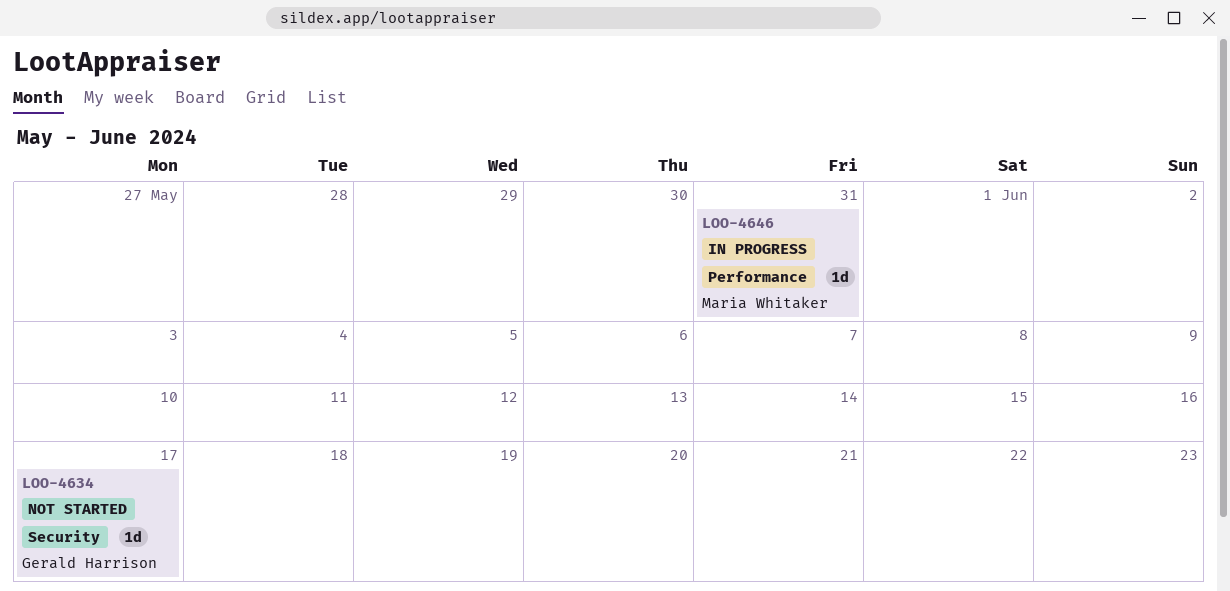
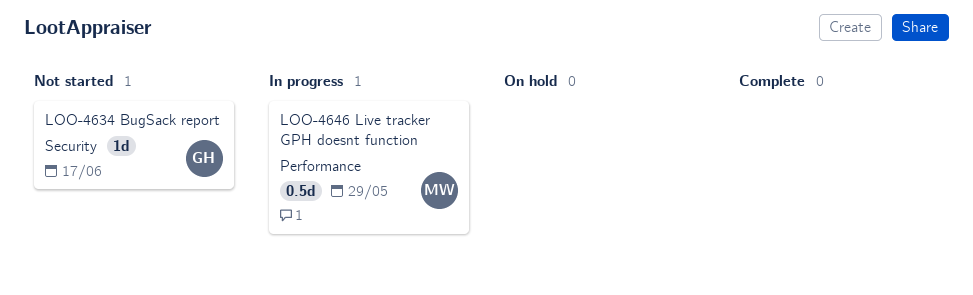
LOO-4646, estimate: 1d -> 0.5d
LOO-4646, due: May 31 -> May 29

